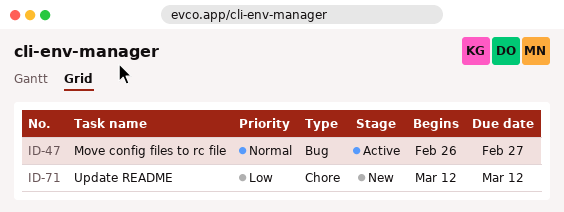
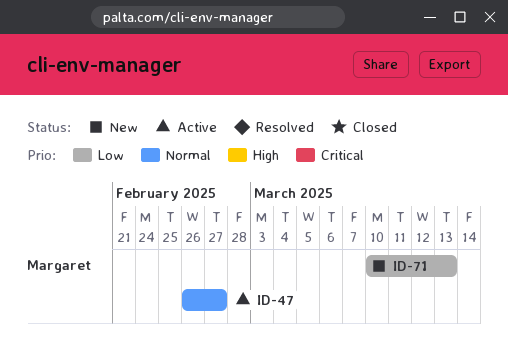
ID-71, start: Mar 12 -> Mar 10
ID-71, due: Mar 12 -> Mar 13

